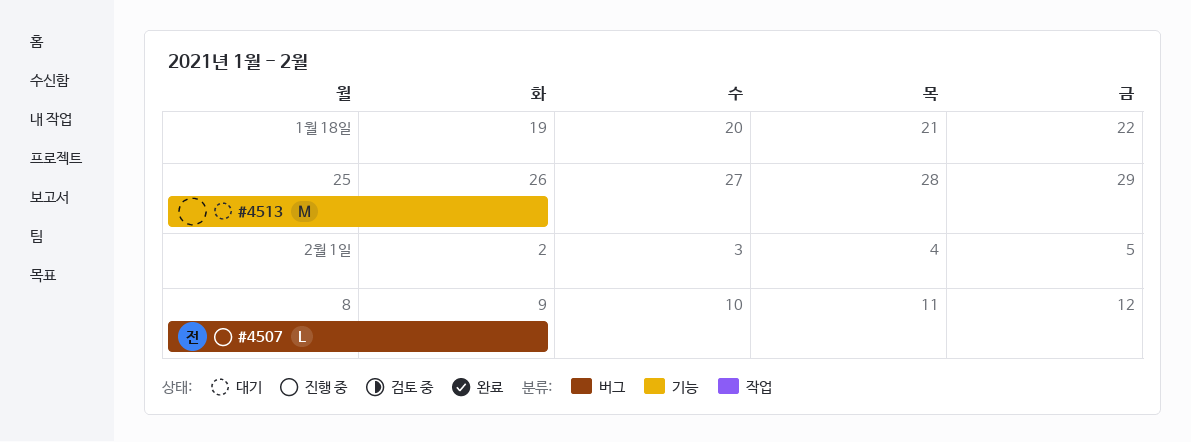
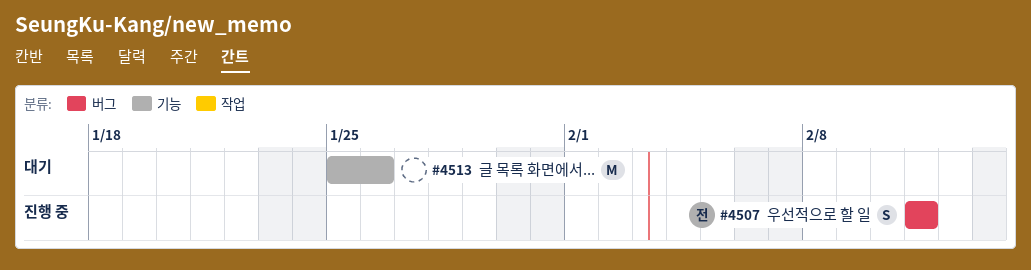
#4507, estimate: L -> S
#4507, start: Feb 8 -> Feb 11
#4507, due: Feb 9 -> Feb 11

